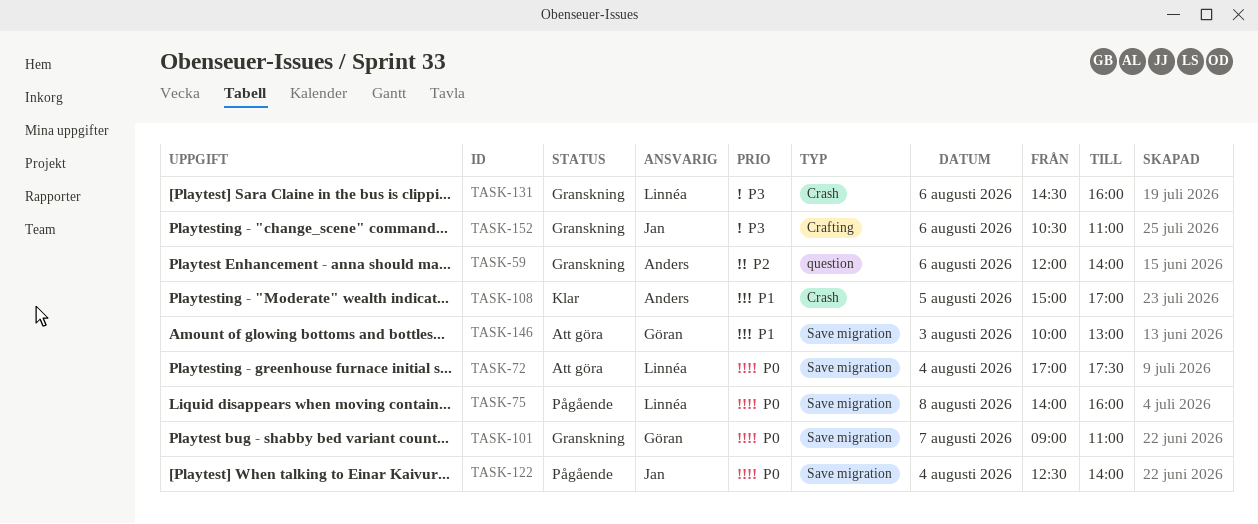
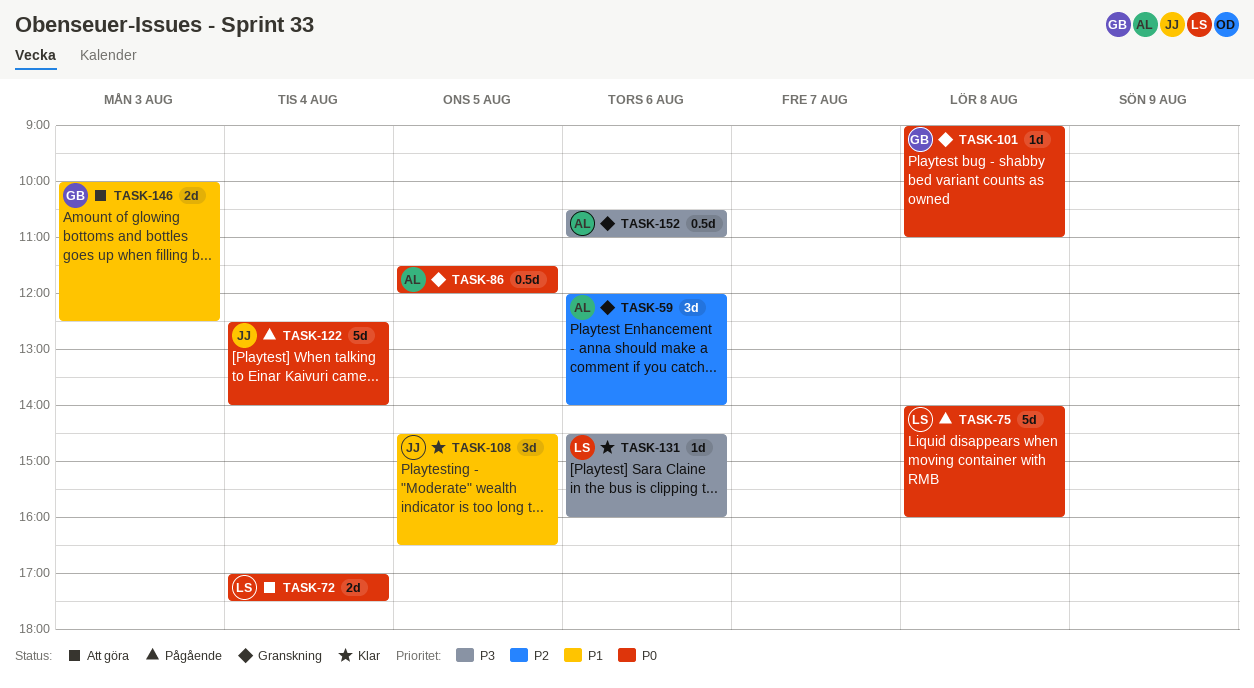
TASK-86: none -> present
TASK-101, day: Aug 7 -> Aug 8
TASK-108, owner: Anders -> Jan
TASK-108, begins: 15:00 -> 14:30
TASK-108, ends: 17:00 -> 16:30
TASK-131, status: Granskning -> Klar
TASK-146, ends: 13:00 -> 12:30
TASK-152, owner: Jan -> Anders

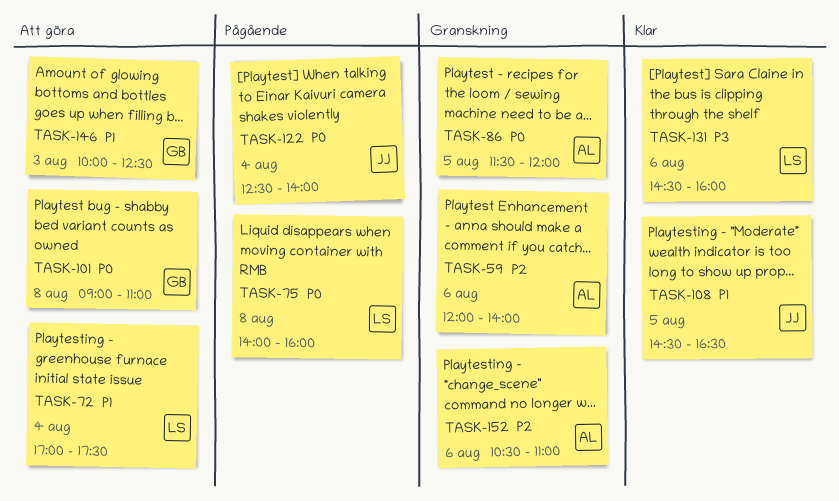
TASK-72, priority: P0 -> P1
TASK-101, status: Granskning -> Att göra
TASK-152, priority: P3 -> P2

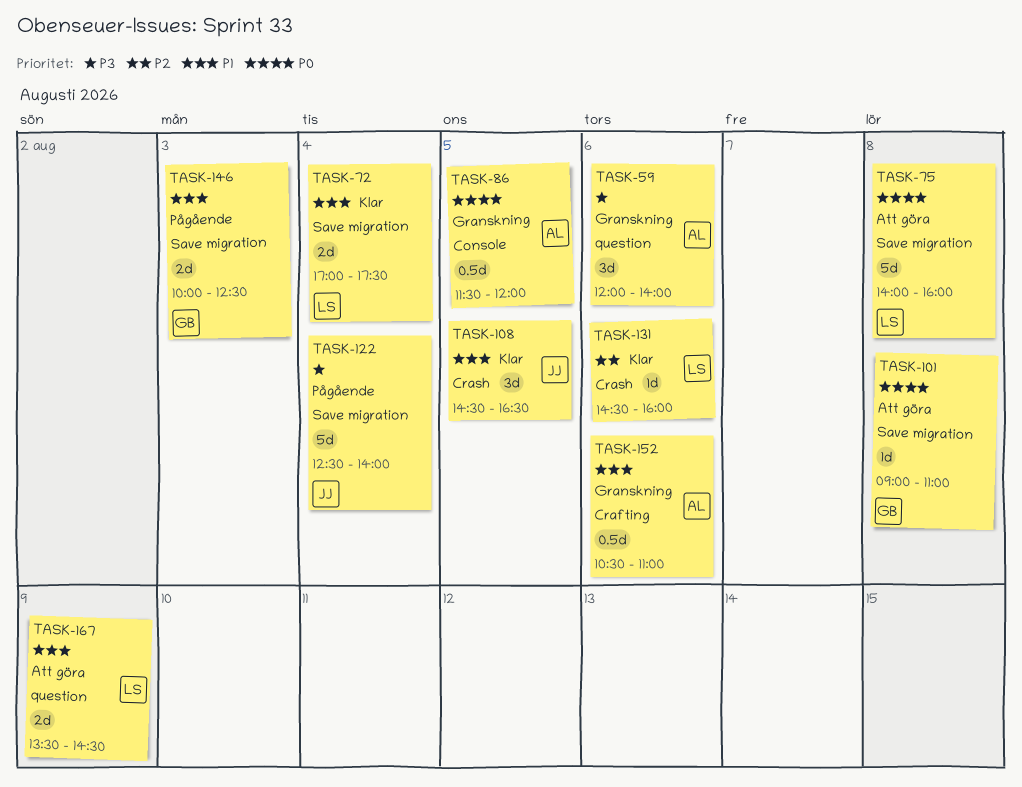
TASK-59, priority: P2 -> P3
TASK-72, status: Att göra -> Klar
TASK-75, status: Pågående -> Att göra
TASK-122, priority: P0 -> P3
TASK-131, priority: P3 -> P2
TASK-146, status: Att göra -> Pågående
TASK-152, priority: P2 -> P1
TASK-167: none -> present

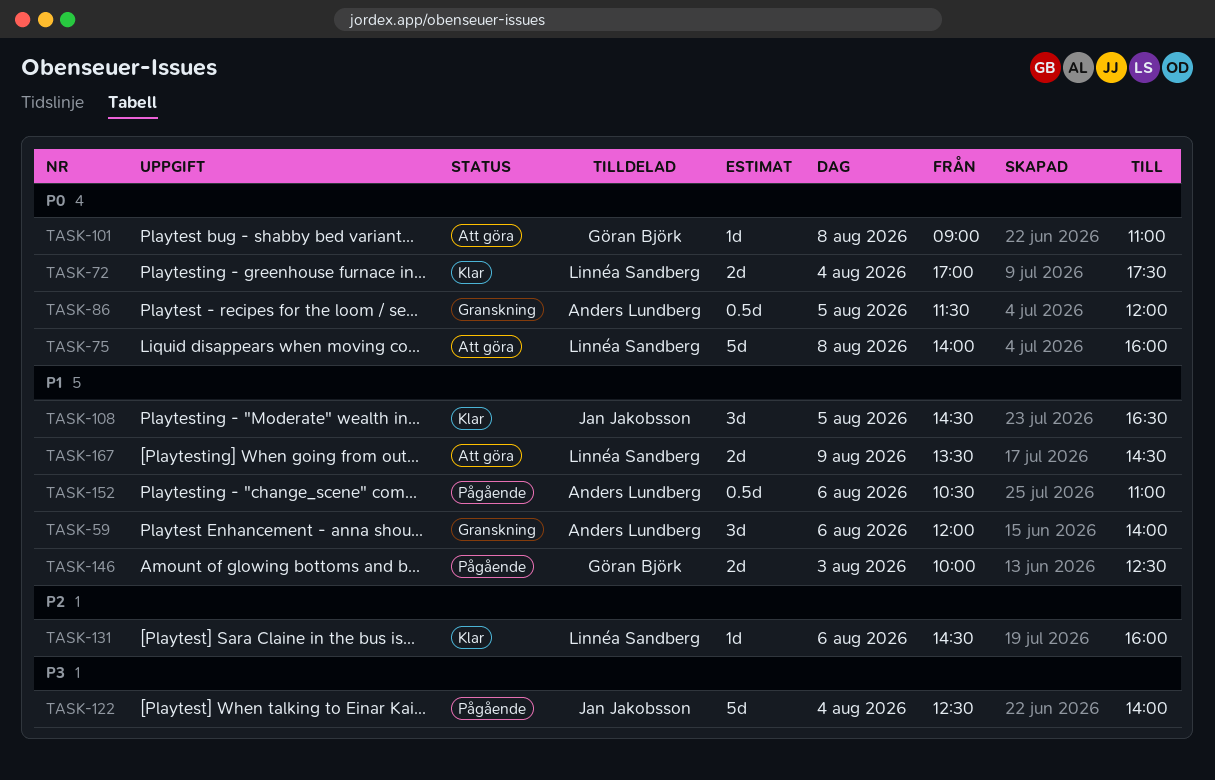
TASK-59, priority: P3 -> P1
TASK-72, priority: P1 -> P0
TASK-152, status: Granskning -> Pågående

